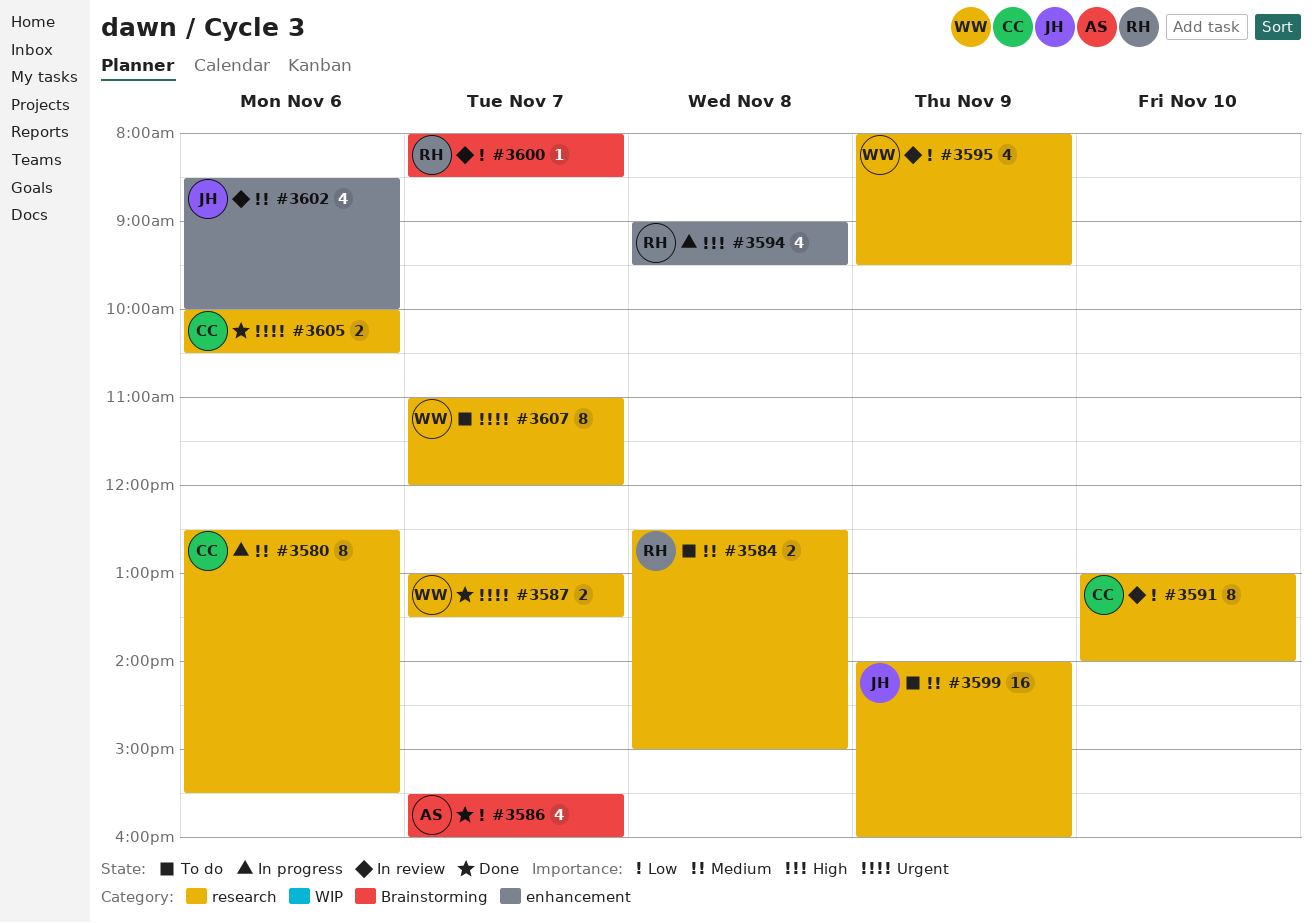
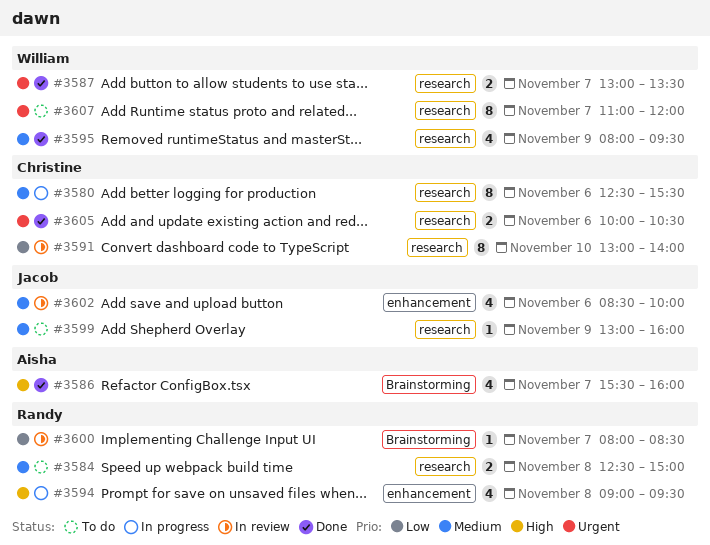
#3586, priority: Low -> High
#3595, status: In review -> Done
#3595, priority: Low -> Medium
#3599, estimate: 16 -> 1
#3599, begins: 14:00 -> 13:00

